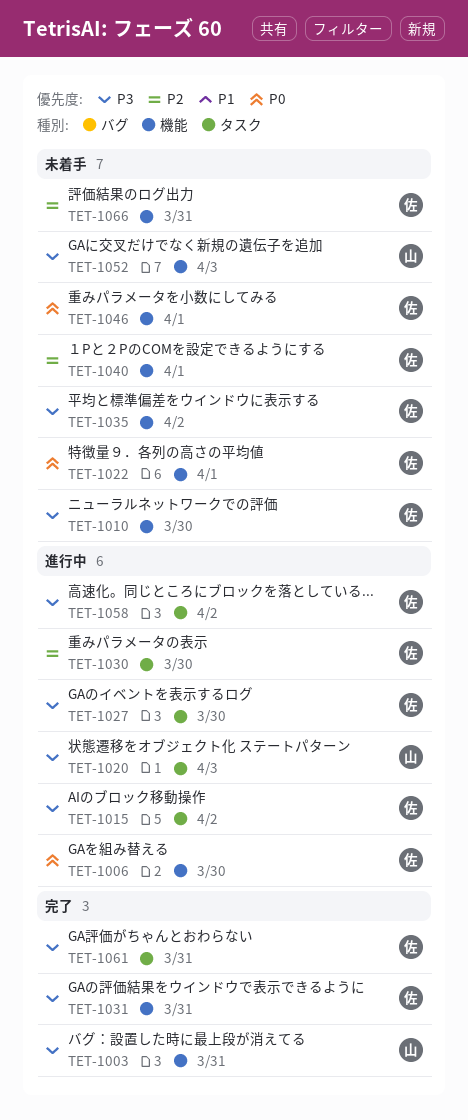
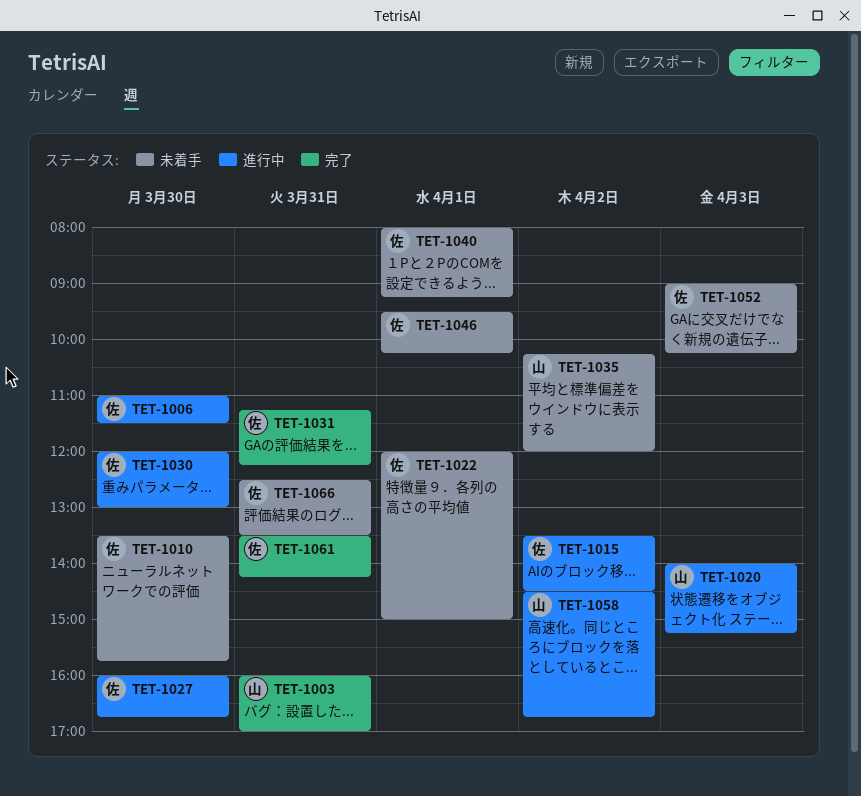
TET-1035, owner: 佐 -> 山
TET-1052, owner: 山 -> 佐
TET-1058, owner: 佐 -> 山

